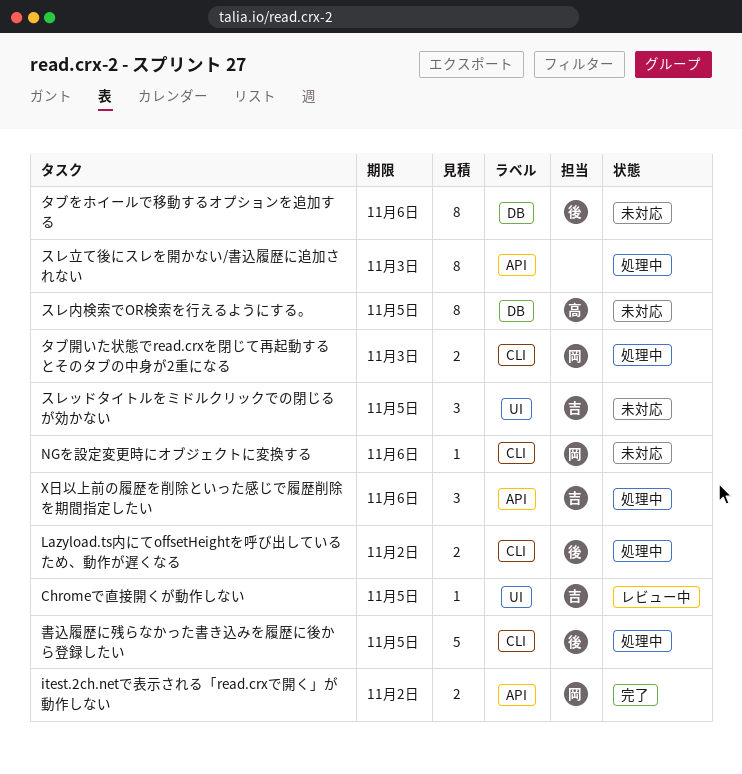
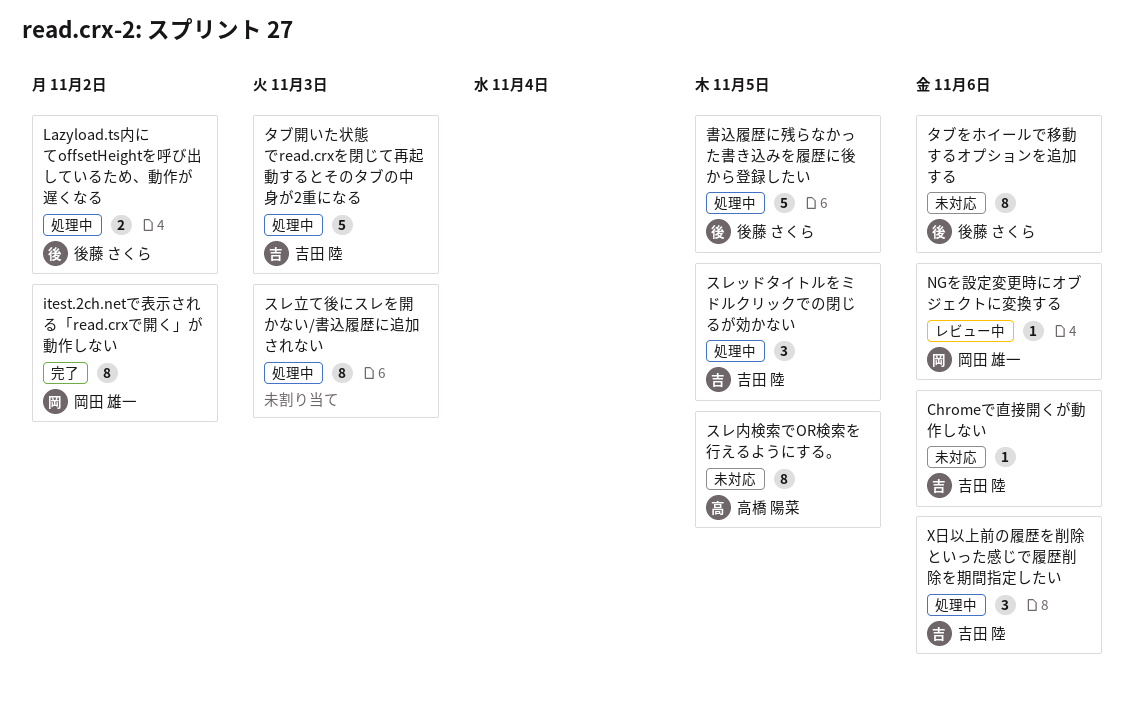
Chromeで直接開くが動作しない, status: レビュー中 -> 未対応
Chromeで直接開くが動作しない, due: Nov 5 -> Nov 6
itest.2ch.netで表示される「read.crxで開く」が動作しない, estimate: 2 -> 8
NGを設定変更時にオブジェクトに変換する, status: 未対応 -> レビュー中
スレッドタイトルをミドルクリックでの閉じるが効かない, status: 未対応 -> 処理中
タブ開いた状態でread.crxを閉じて再起動するとそのタブの中身が2重になる, owner: 岡田 雄一 -> 吉田 陸
タブ開いた状態でread.crxを閉じて再起動するとそのタブの中身が2重になる, estimate: 2 -> 5

